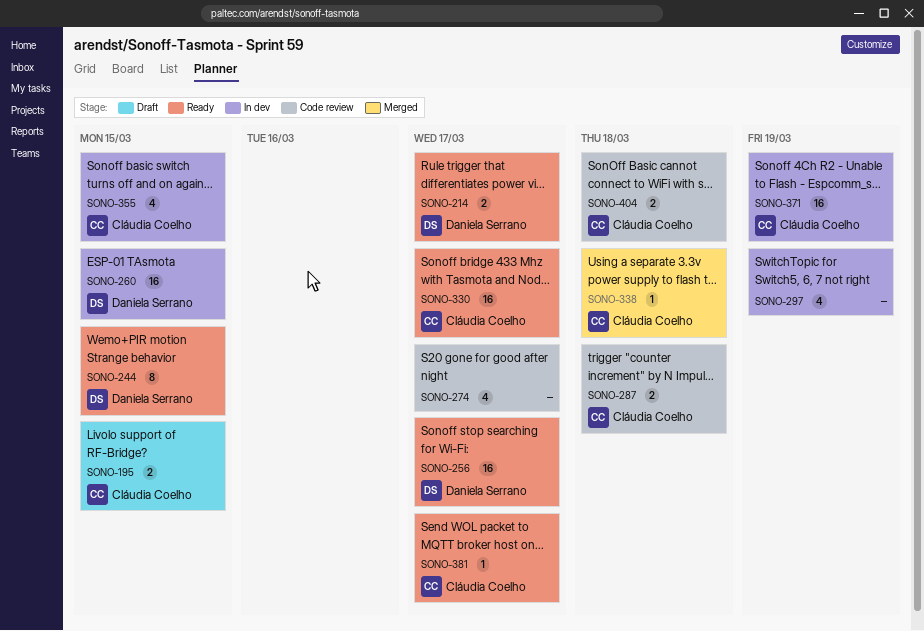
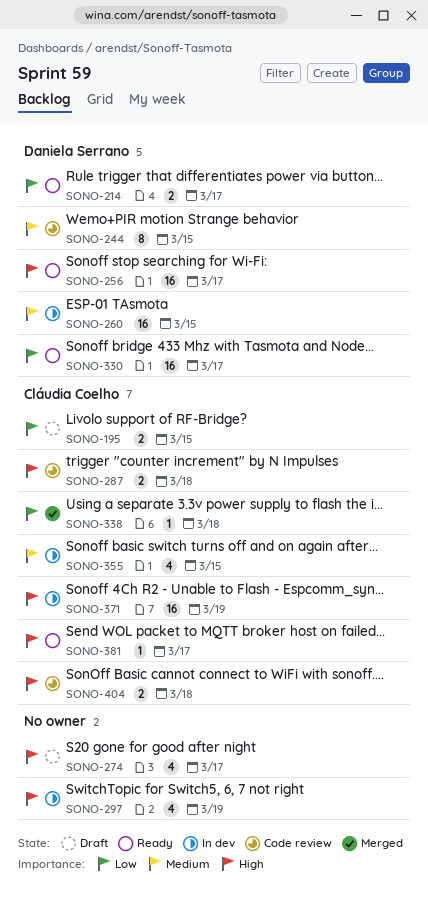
SONO-244, status: Ready -> Code review
SONO-274, status: Code review -> Draft
SONO-330, owner: Cláudia Coelho -> Daniela Serrano

